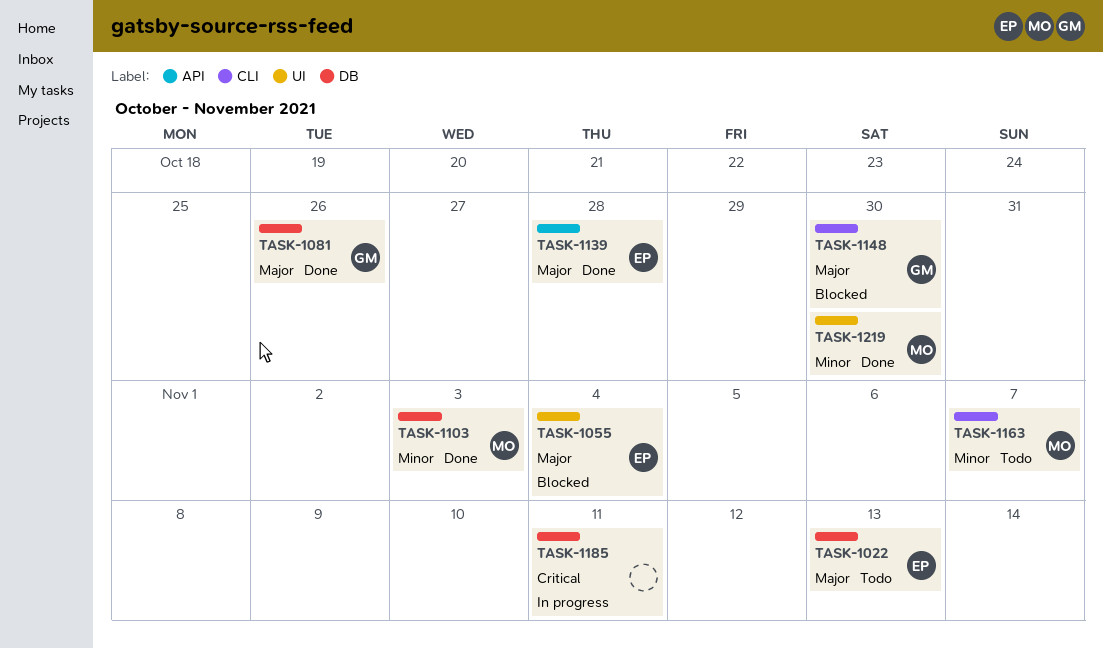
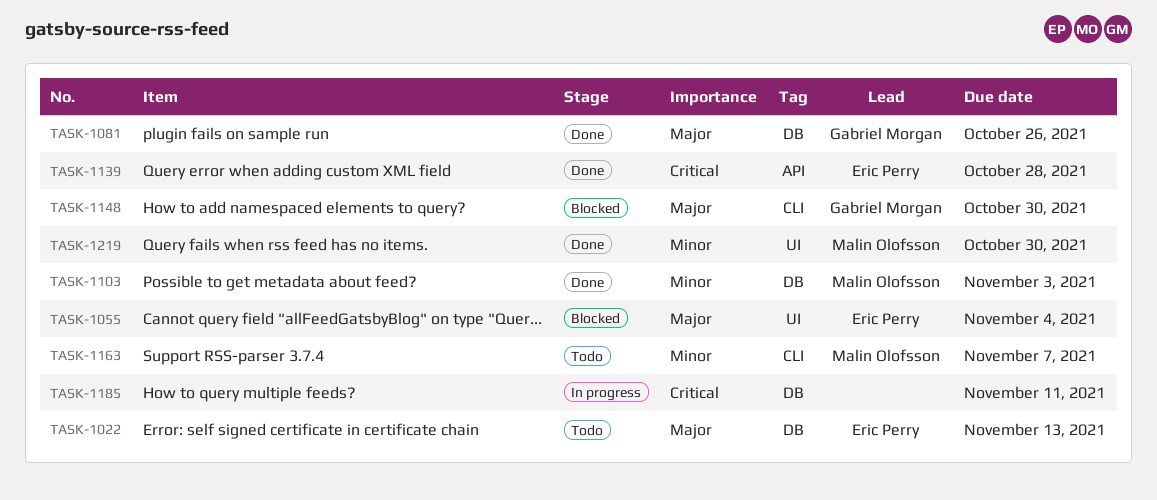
TASK-1139, priority: Major -> Critical

